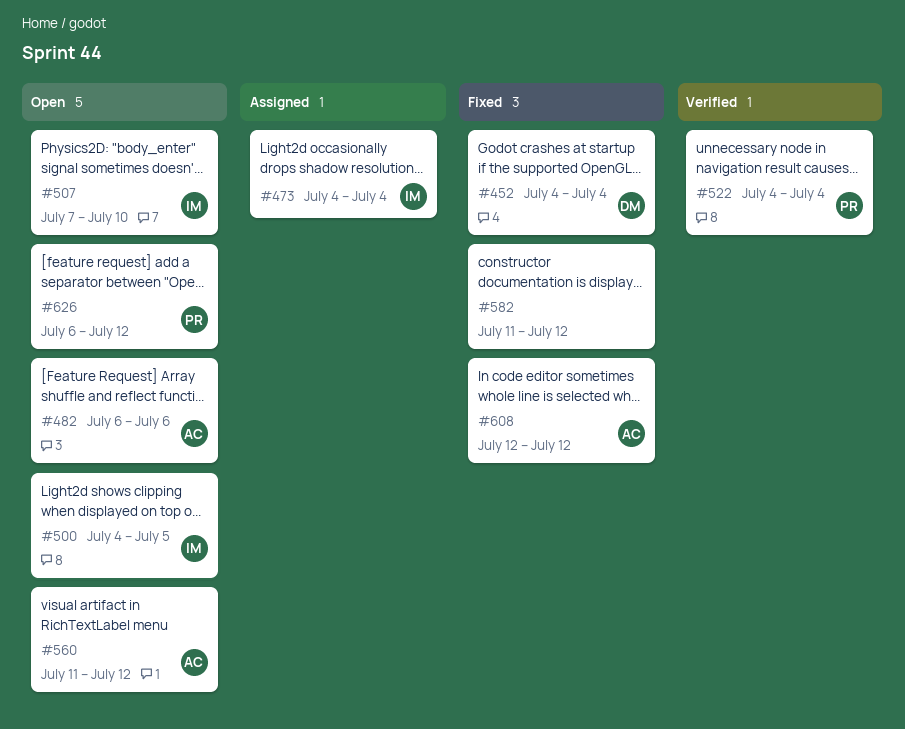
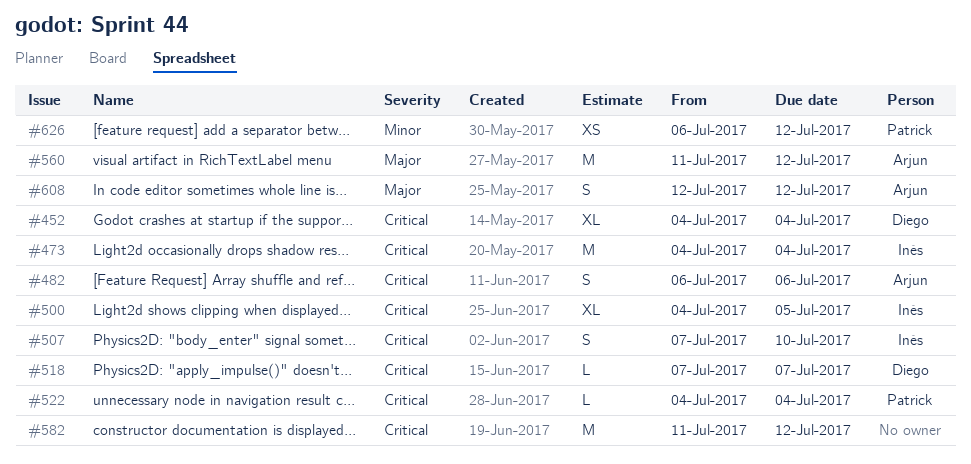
#518: none -> present

